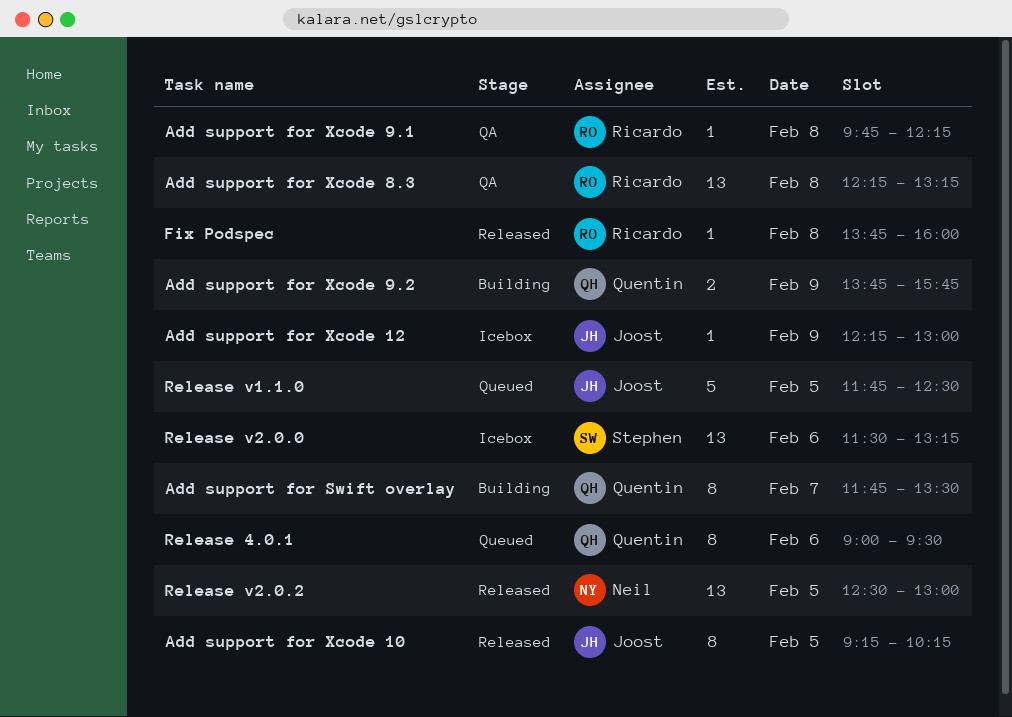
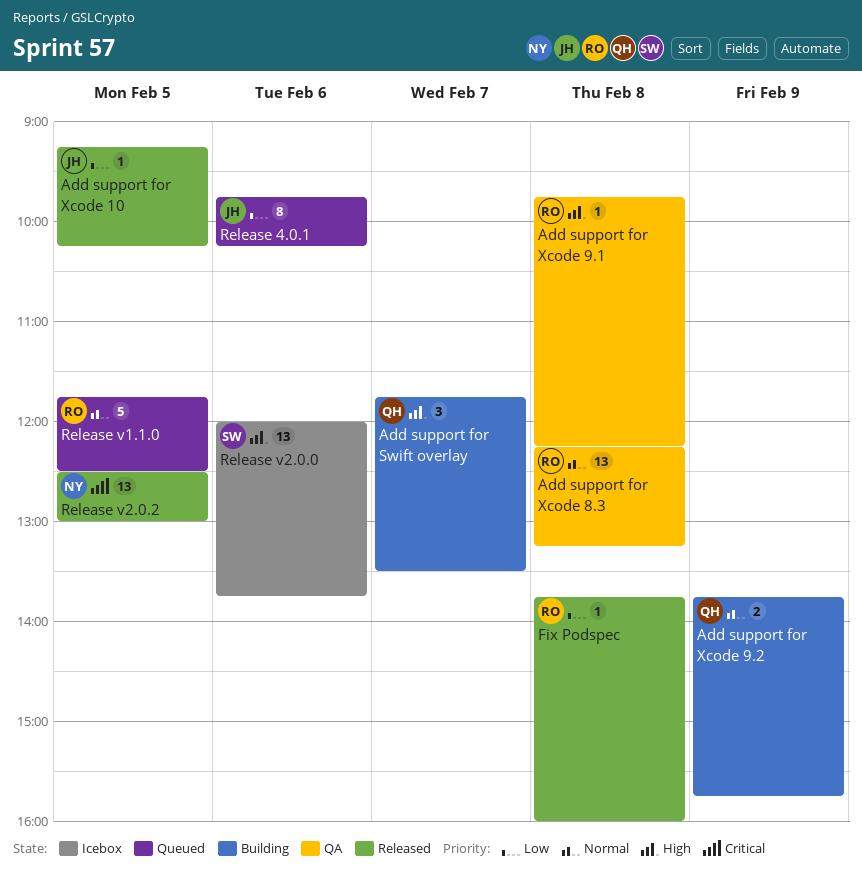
Add support for Swift overlay, estimate: 8 -> 3
Add support for Xcode 10, estimate: 8 -> 1
Add support for Xcode 12: present -> none
Release 4.0.1, owner: Quentin -> Joost
Release 4.0.1, begins: 09:00 -> 09:45
Release 4.0.1, ends: 09:30 -> 10:15
Release v1.1.0, owner: Joost -> Ricardo
Release v2.0.0, begins: 11:30 -> 12:00
Release v2.0.0, ends: 13:15 -> 13:45

